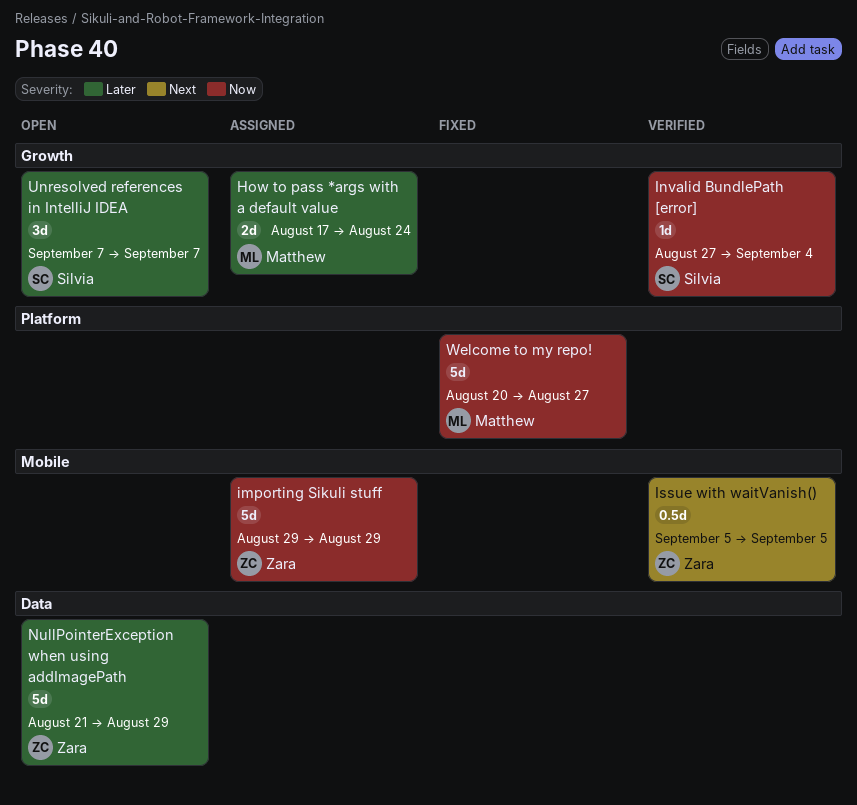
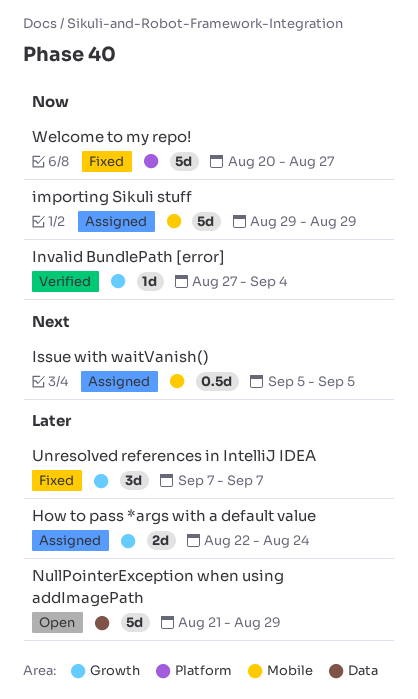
How to pass *args with a default value, start: Aug 17 -> Aug 22
Issue with waitVanish(), status: Verified -> Assigned
Unresolved references in IntelliJ IDEA, status: Open -> Fixed

